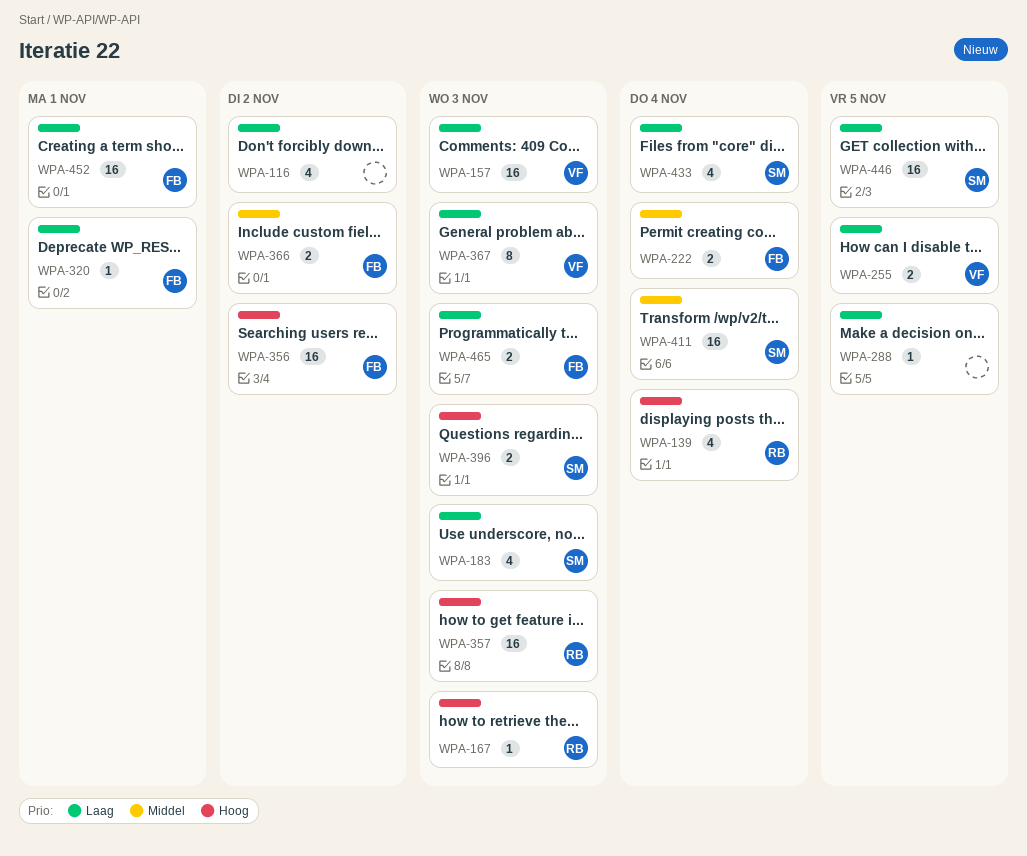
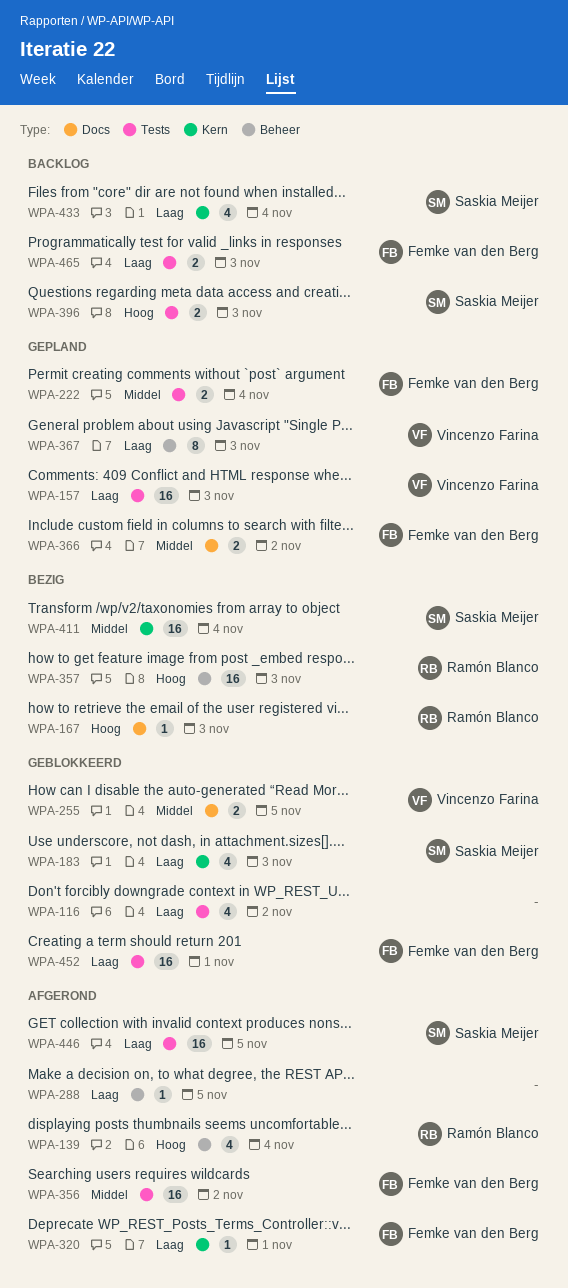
WPA-255, priority: Laag -> Middel
WPA-356, priority: Hoog -> Middel

